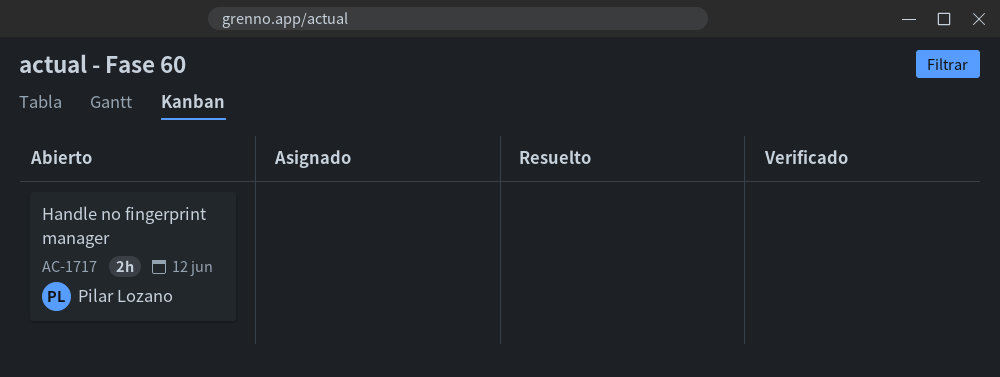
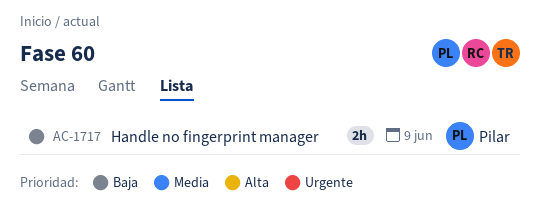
AC-1717, due: Jun 12 -> Jun 9

